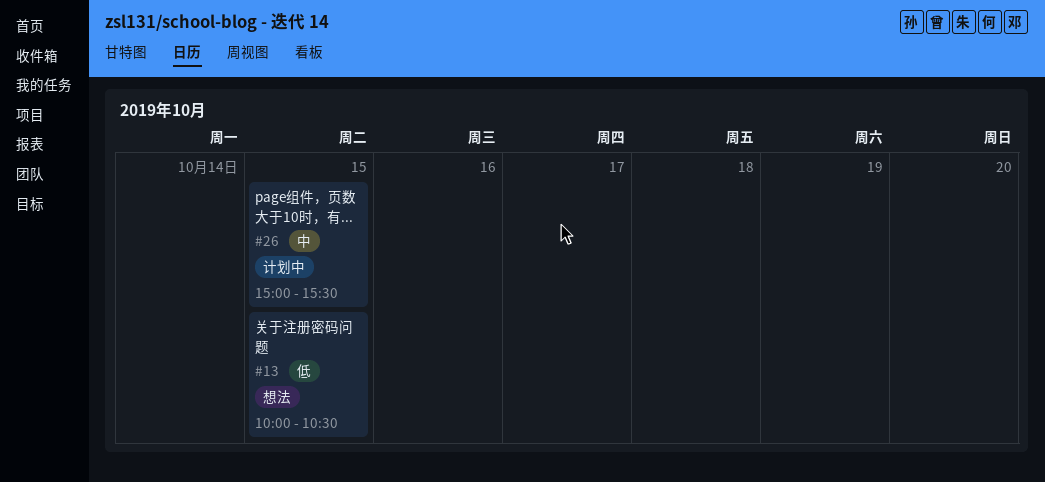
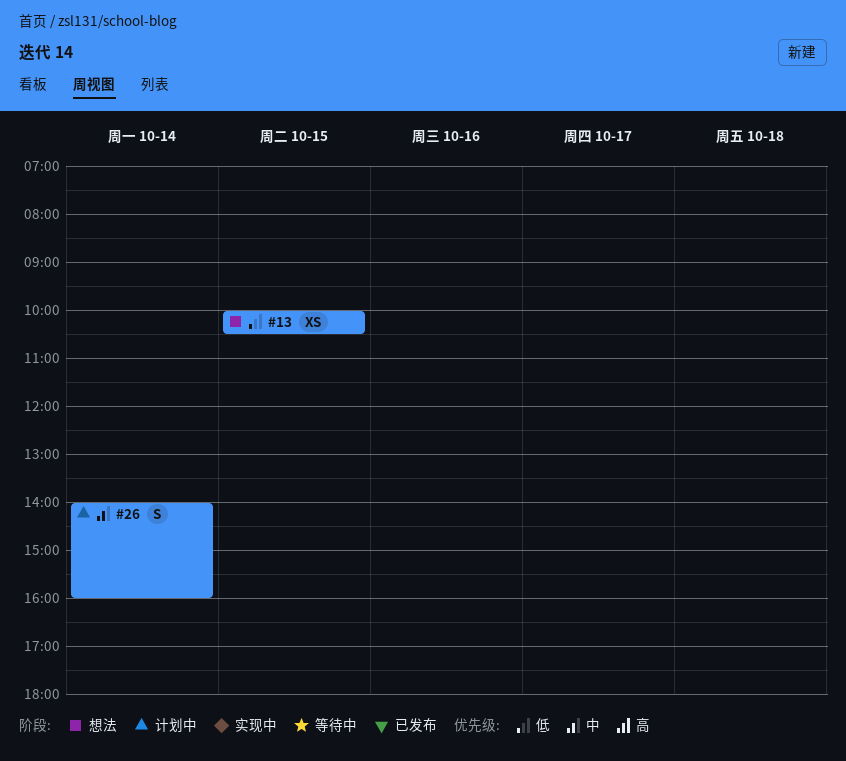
#26, day: Oct 15 -> Oct 14
#26, begins: 15:00 -> 14:00
#26, ends: 15:30 -> 16:00

